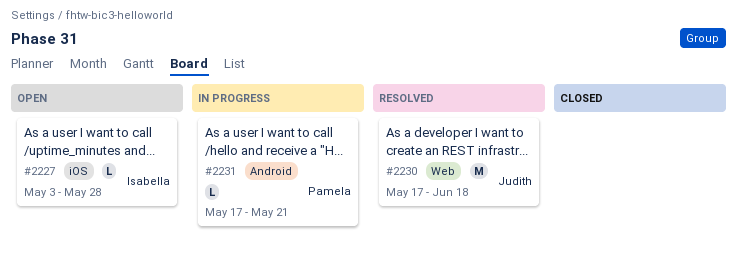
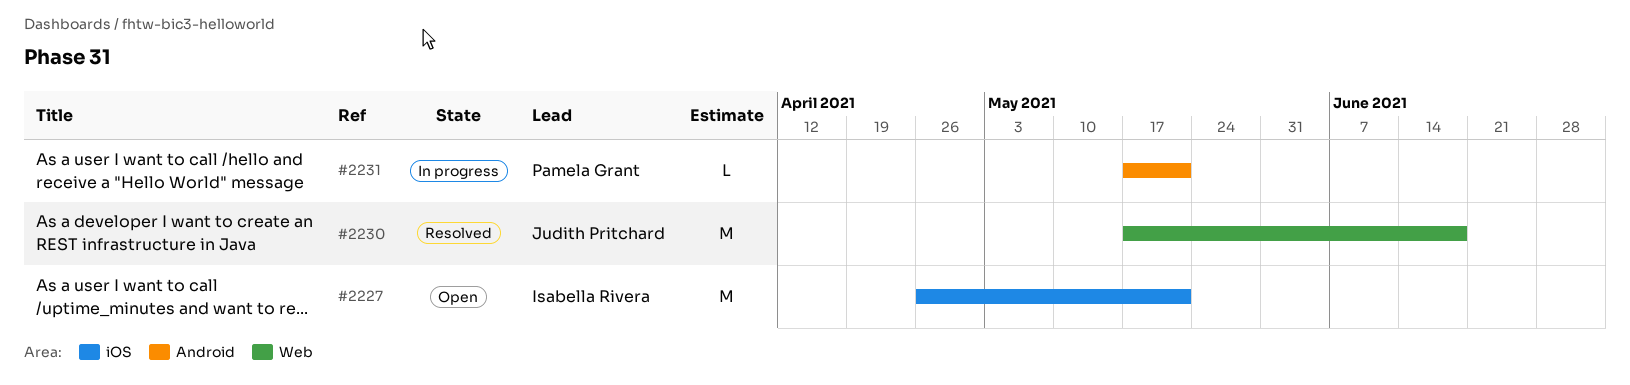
#2227, estimate: L -> M
#2227, start: May 3 -> Apr 26
#2227, due: May 28 -> May 21

